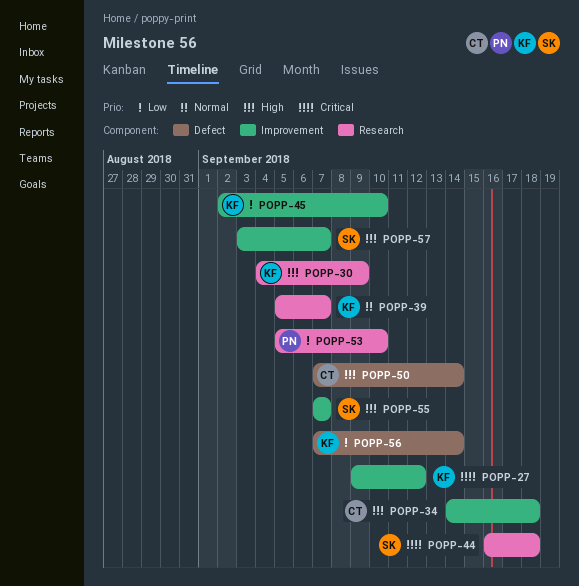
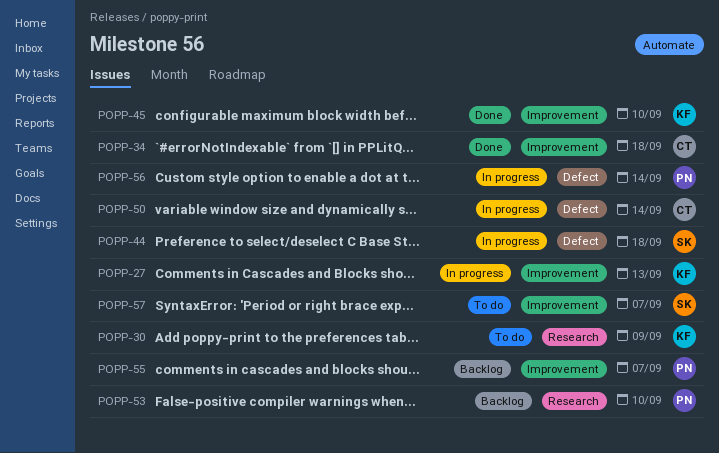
POPP-27, due: Sep 12 -> Sep 13
POPP-39: present -> none
POPP-44, label: Research -> Defect
POPP-55, owner: SK -> PN
POPP-56, owner: KF -> PN

